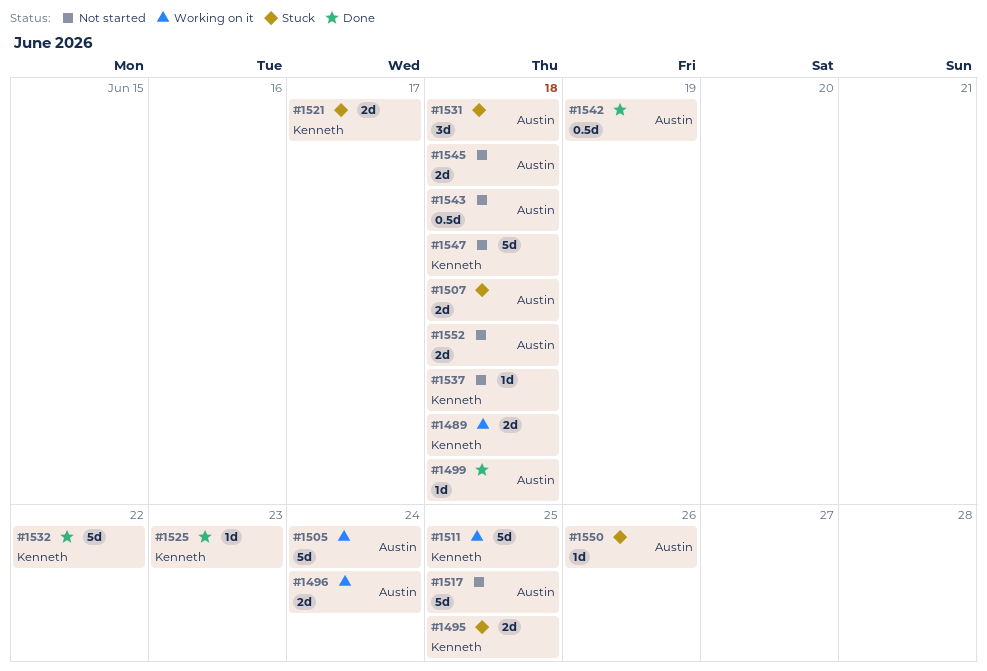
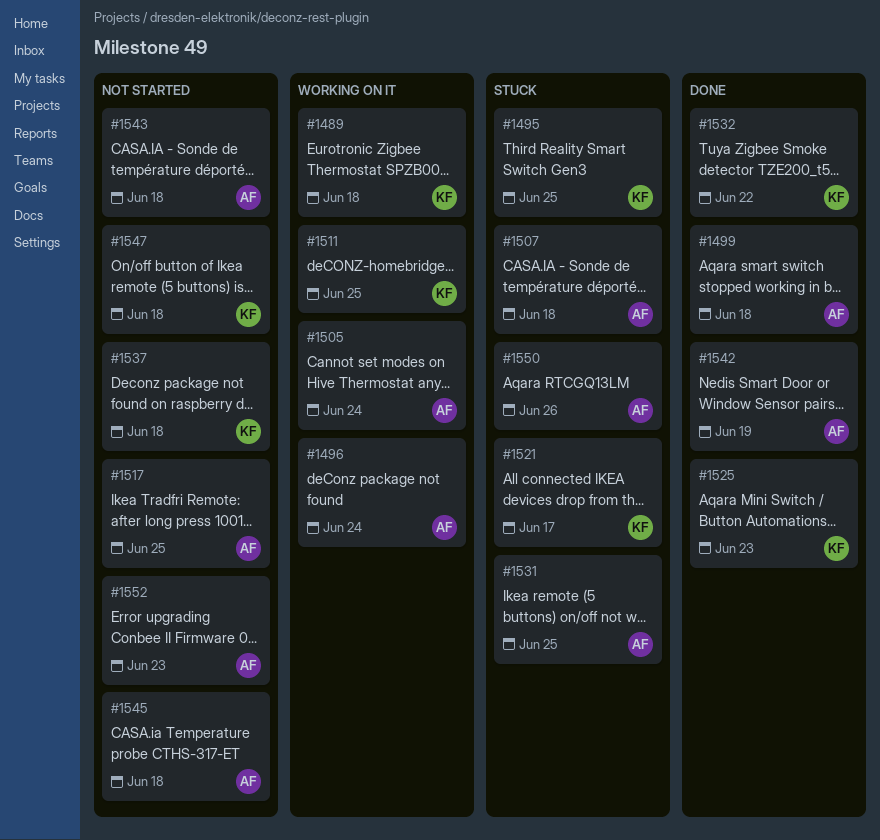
#1531, due: Jun 18 -> Jun 25
#1552, due: Jun 18 -> Jun 23

